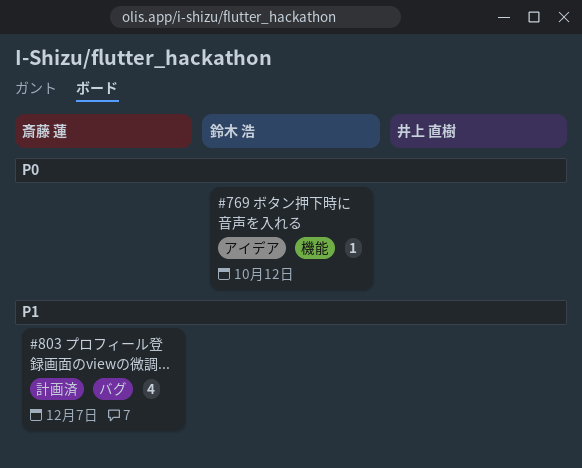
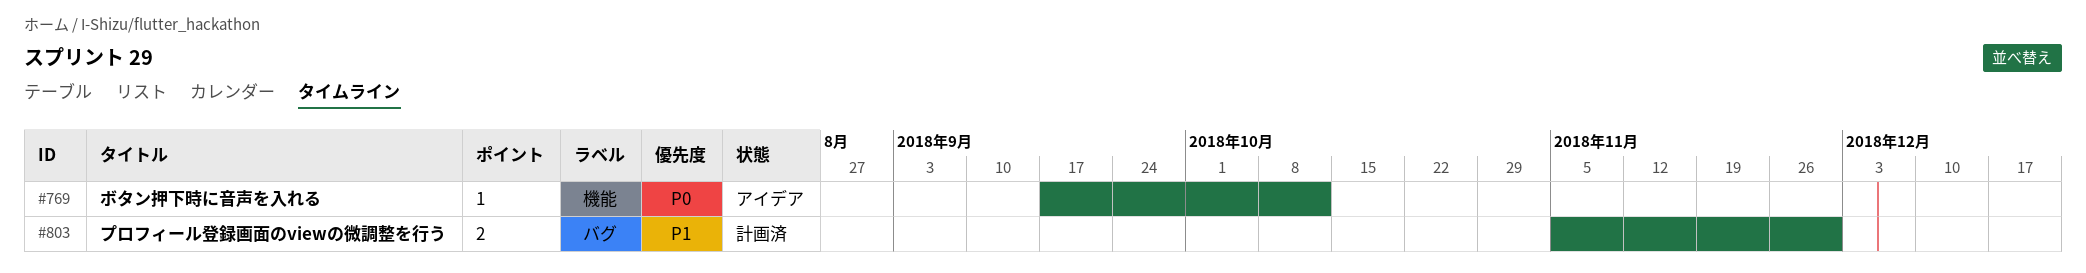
#803, estimate: 4 -> 2
#803, due: Dec 7 -> Nov 30

